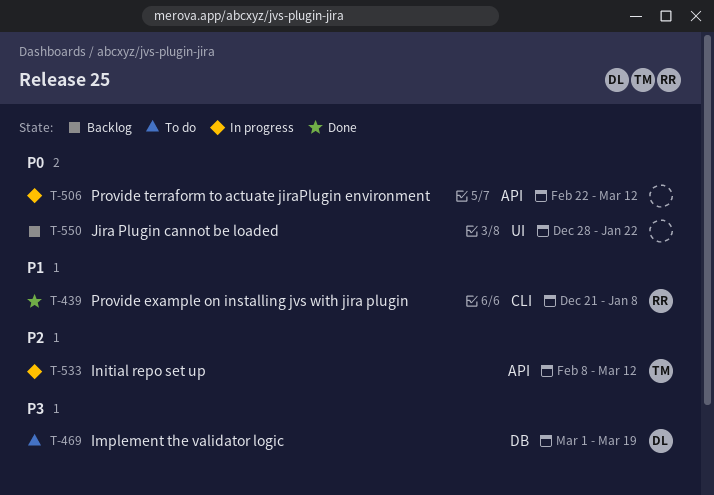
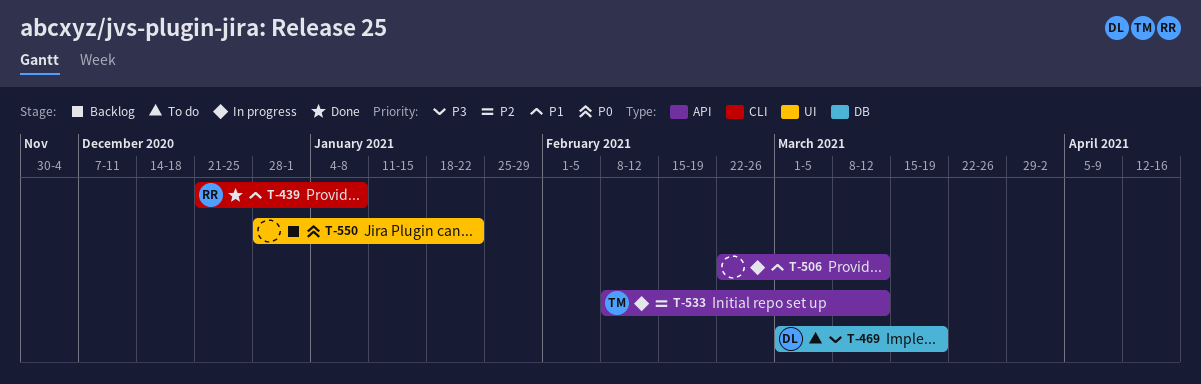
T-506, priority: P0 -> P1

